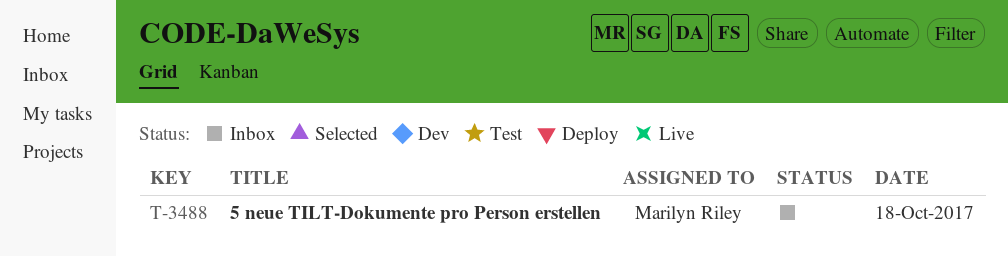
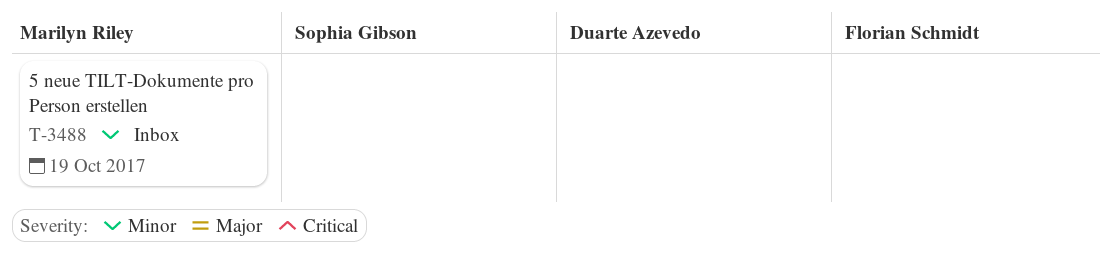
T-3488, day: Oct 18 -> Oct 19

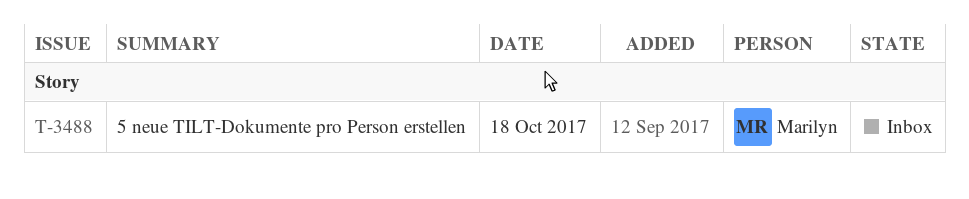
T-3488, day: Oct 19 -> Oct 18

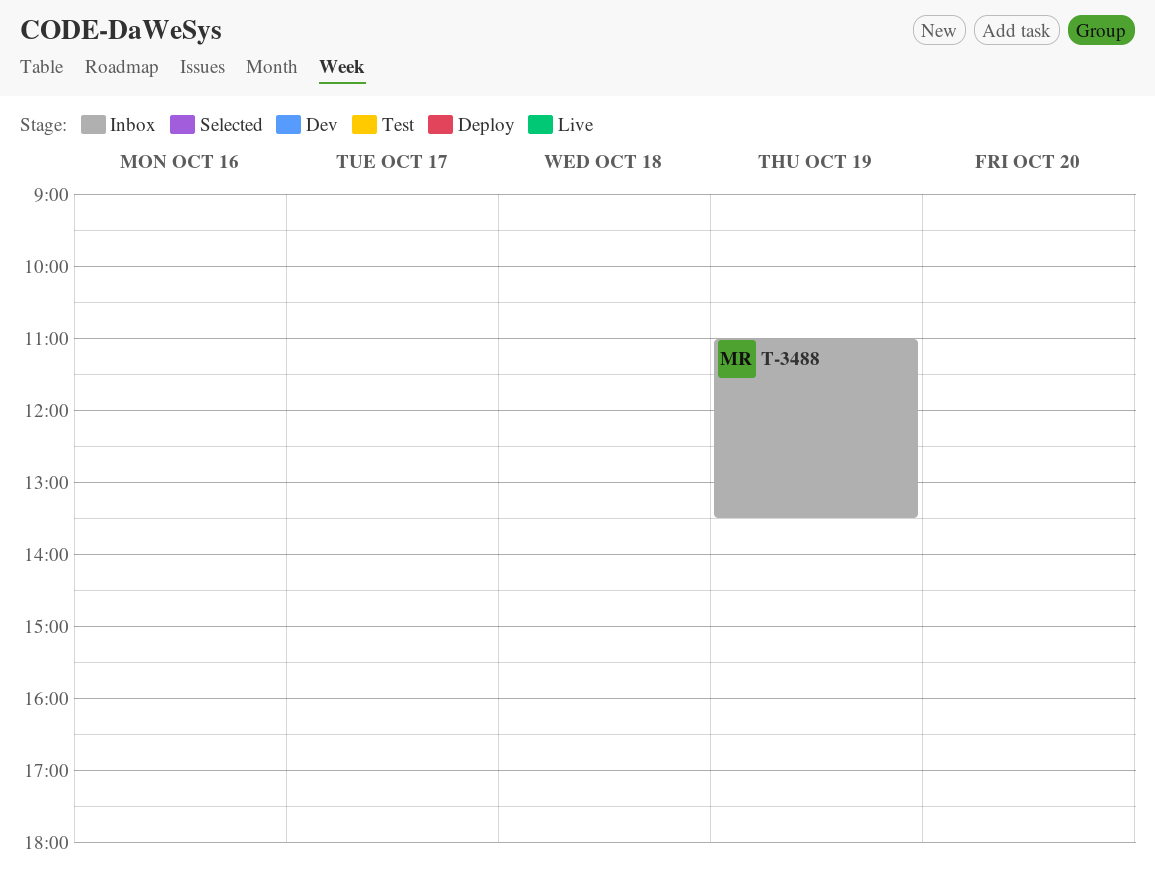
T-3488, day: Oct 18 -> Oct 19

